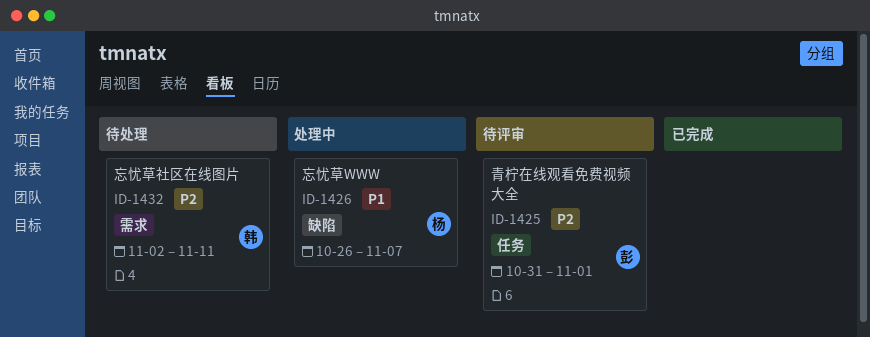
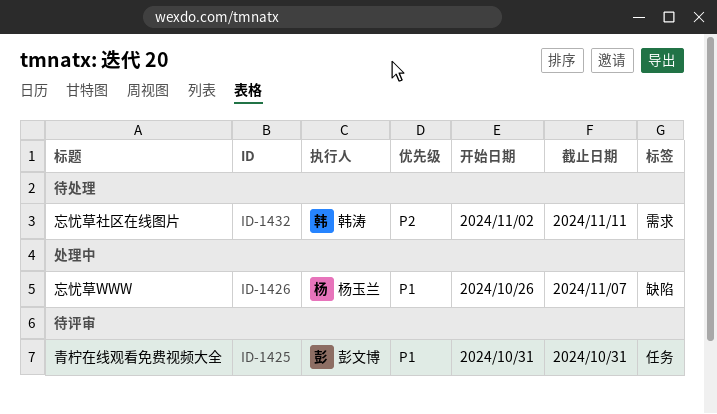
ID-1425, priority: P2 -> P1
ID-1425, due: Nov 1 -> Oct 31

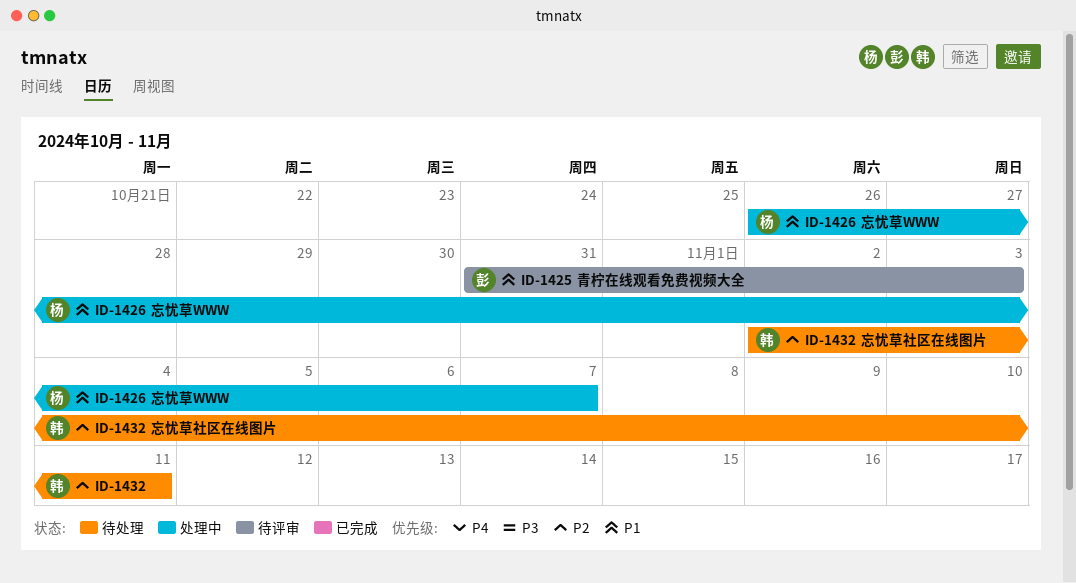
ID-1425, due: Oct 31 -> Nov 3

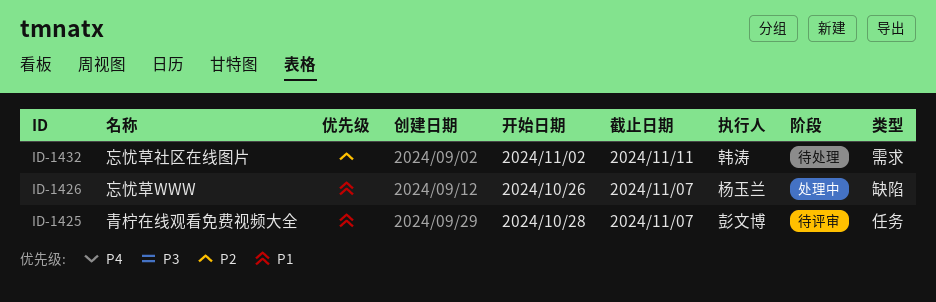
ID-1425, start: Oct 31 -> Oct 28
ID-1425, due: Nov 3 -> Nov 7

